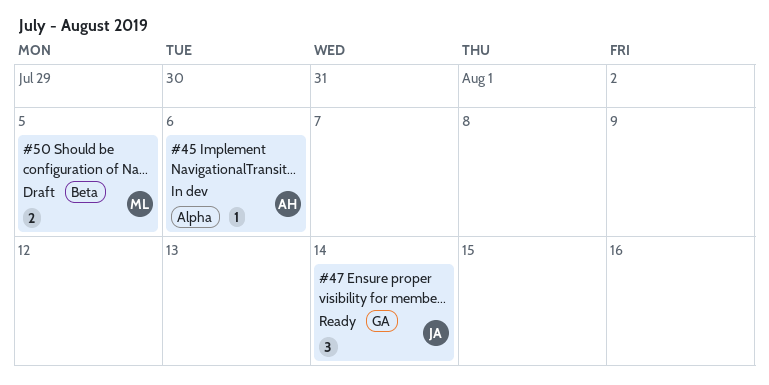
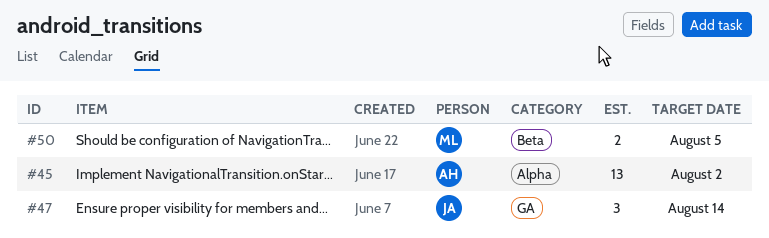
#45, estimate: 1 -> 13
#45, due: Aug 6 -> Aug 2

